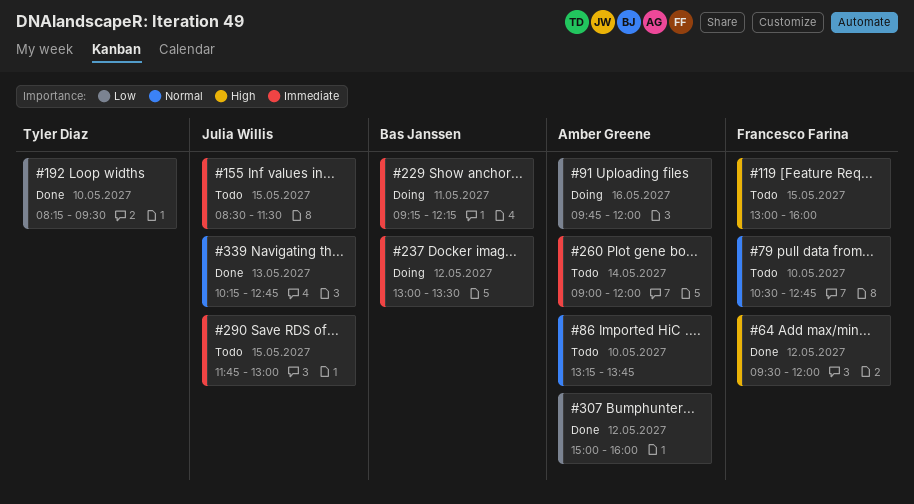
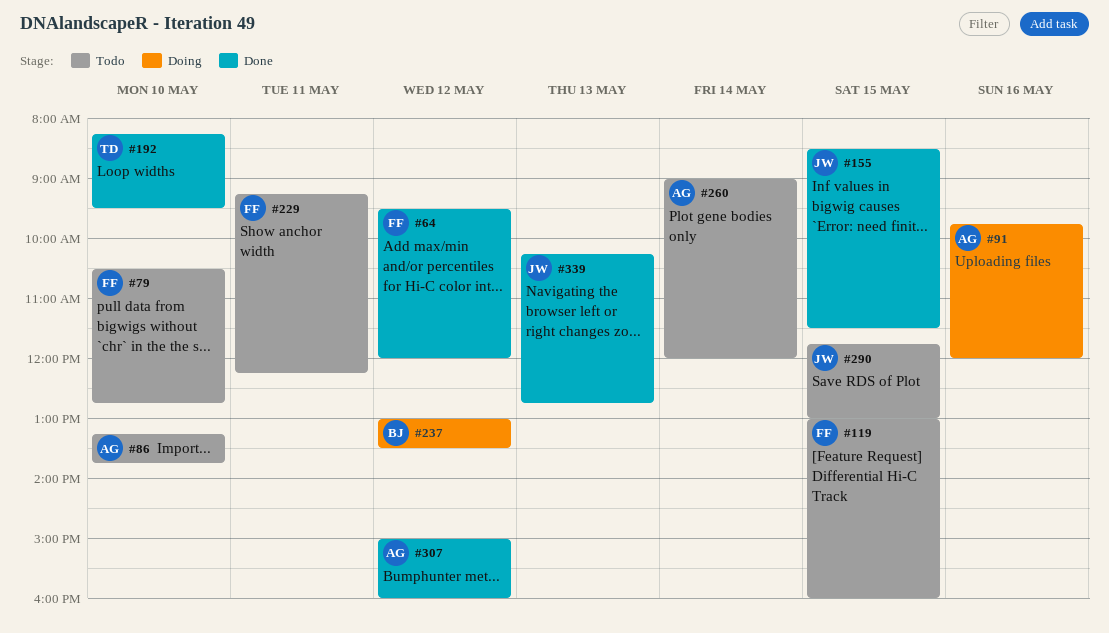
#155, status: Todo -> Done
#229, status: Doing -> Todo
#229, owner: Bas Janssen -> Francesco Farina

